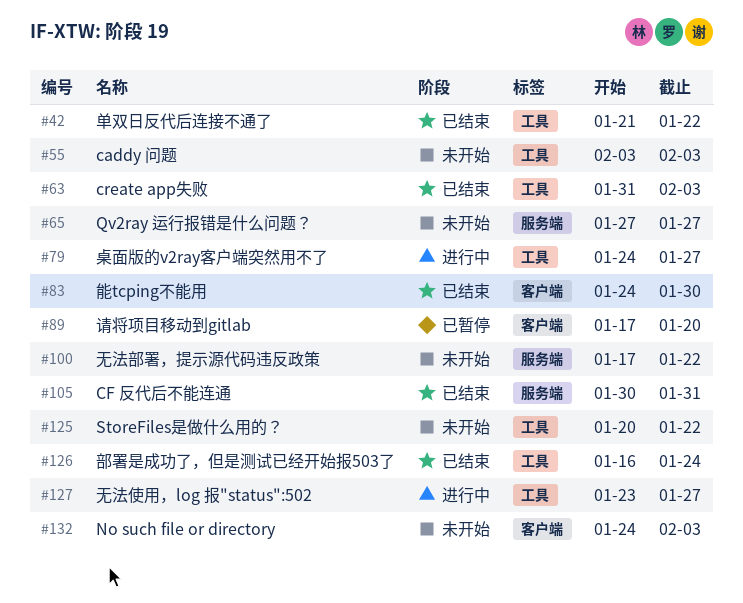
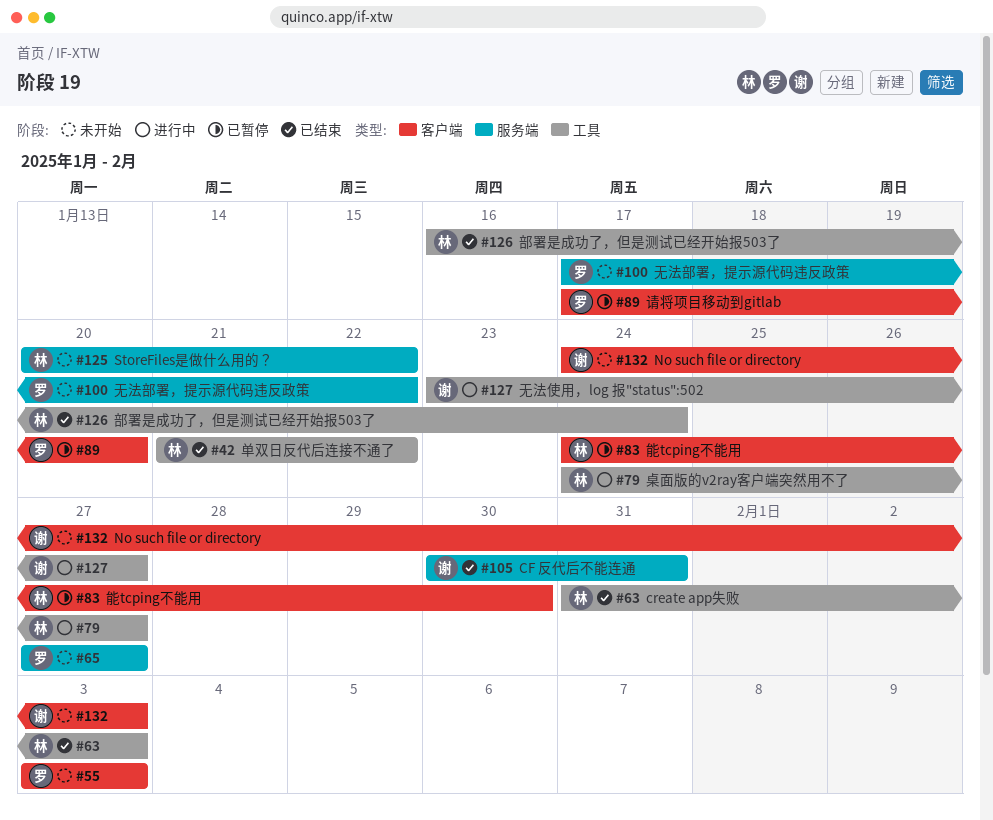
#55, label: 工具 -> 客户端
#83, status: 已结束 -> 已暂停
#125, label: 工具 -> 服务端

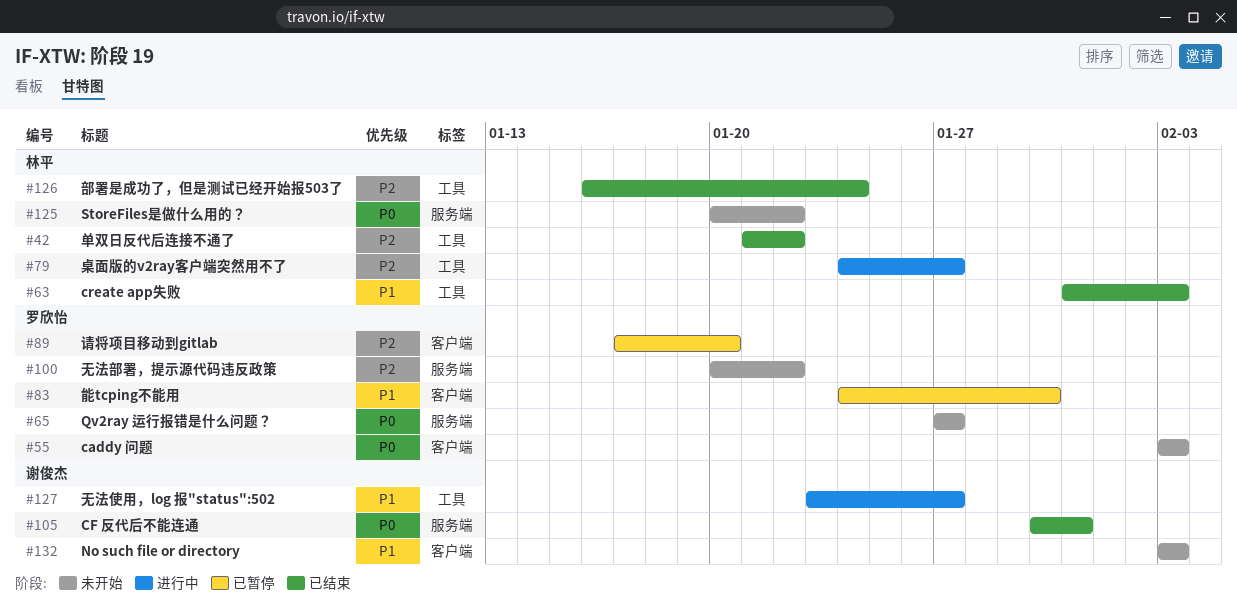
#83, owner: 林平 -> 罗欣怡
#100, start: Jan 17 -> Jan 20
#132, start: Jan 24 -> Feb 3

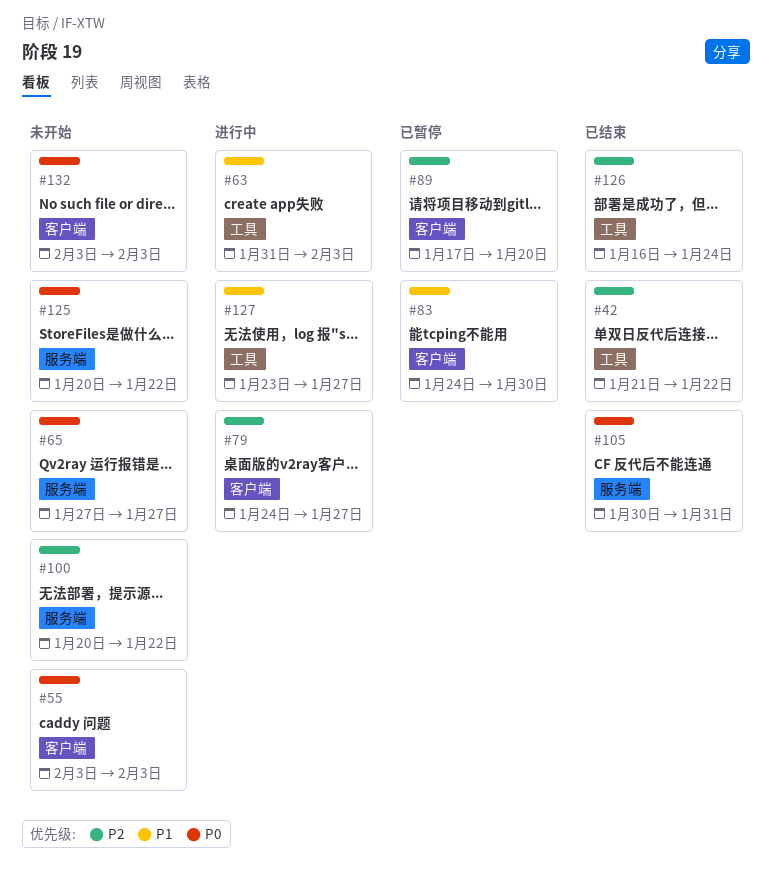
#63, status: 已结束 -> 进行中
#79, label: 工具 -> 客户端
#132, priority: P1 -> P0

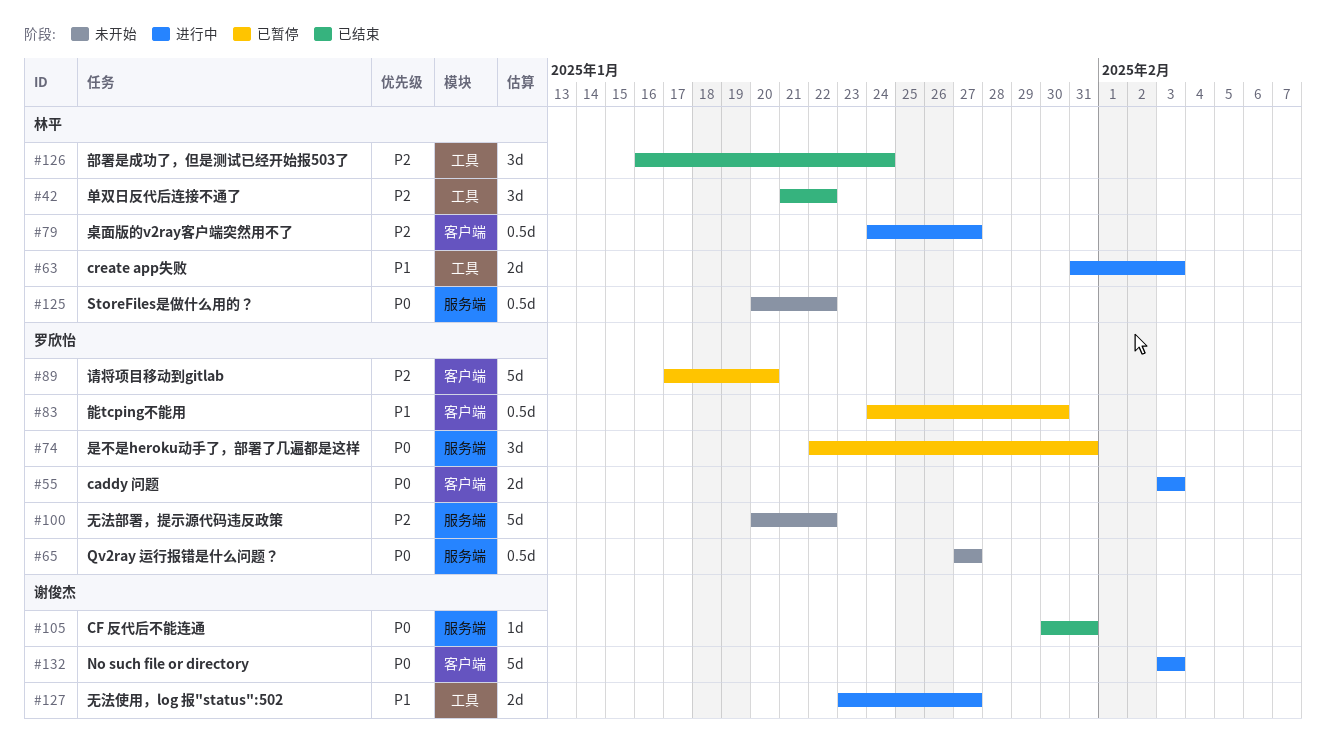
#55, status: 未开始 -> 进行中
#74: none -> present
#132, status: 未开始 -> 进行中

